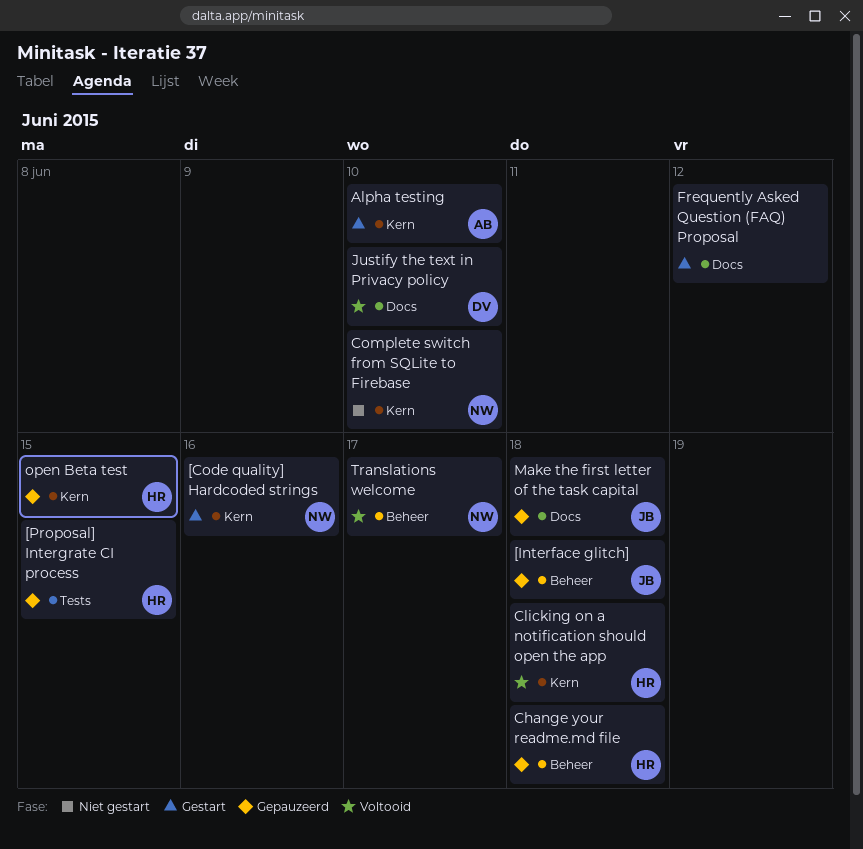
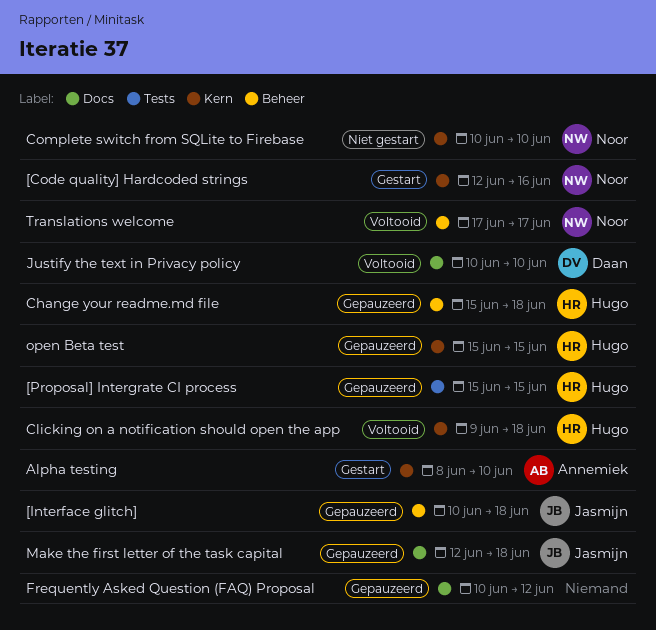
Frequently Asked Question (FAQ) Proposal, status: Gestart -> Gepauzeerd

